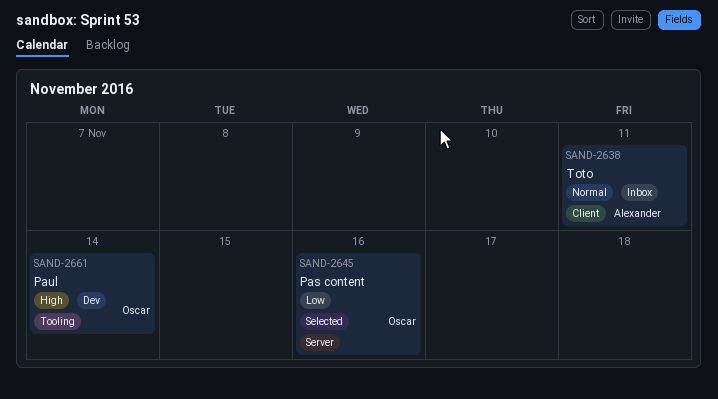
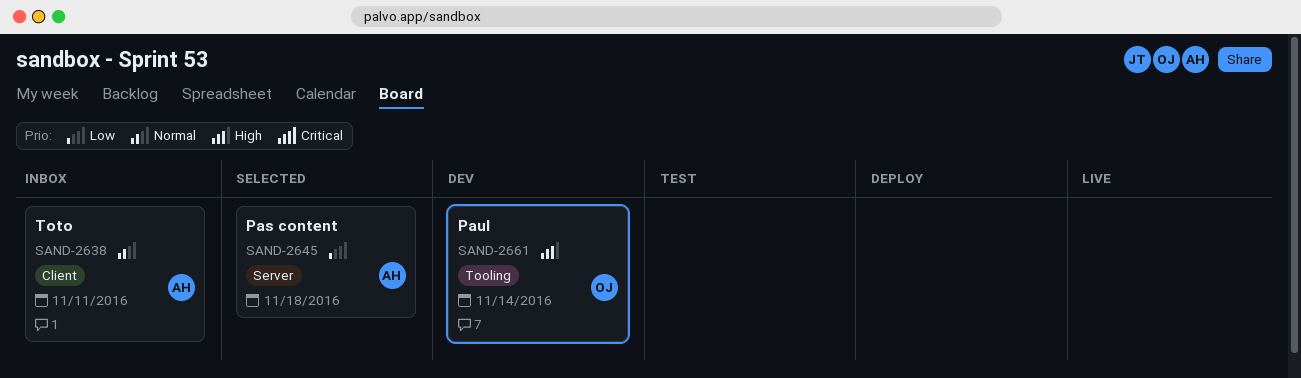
SAND-2645, owner: Oscar -> Alexander
SAND-2645, due: Nov 16 -> Nov 18

